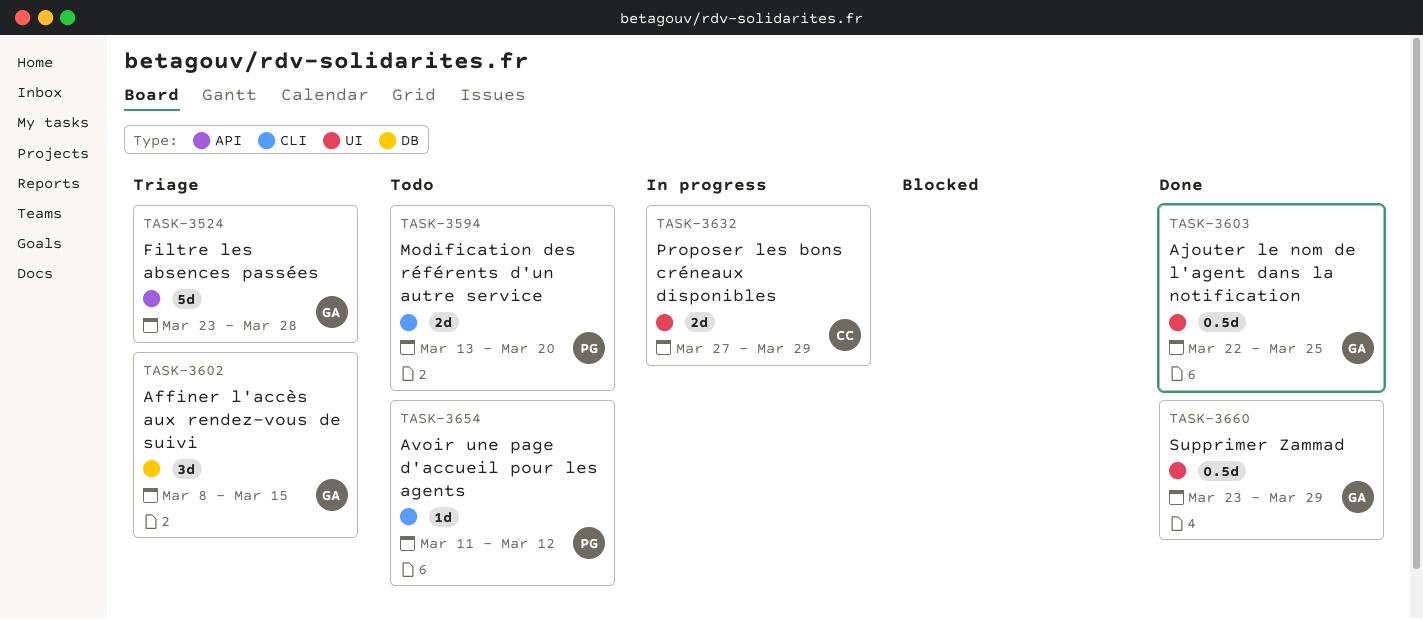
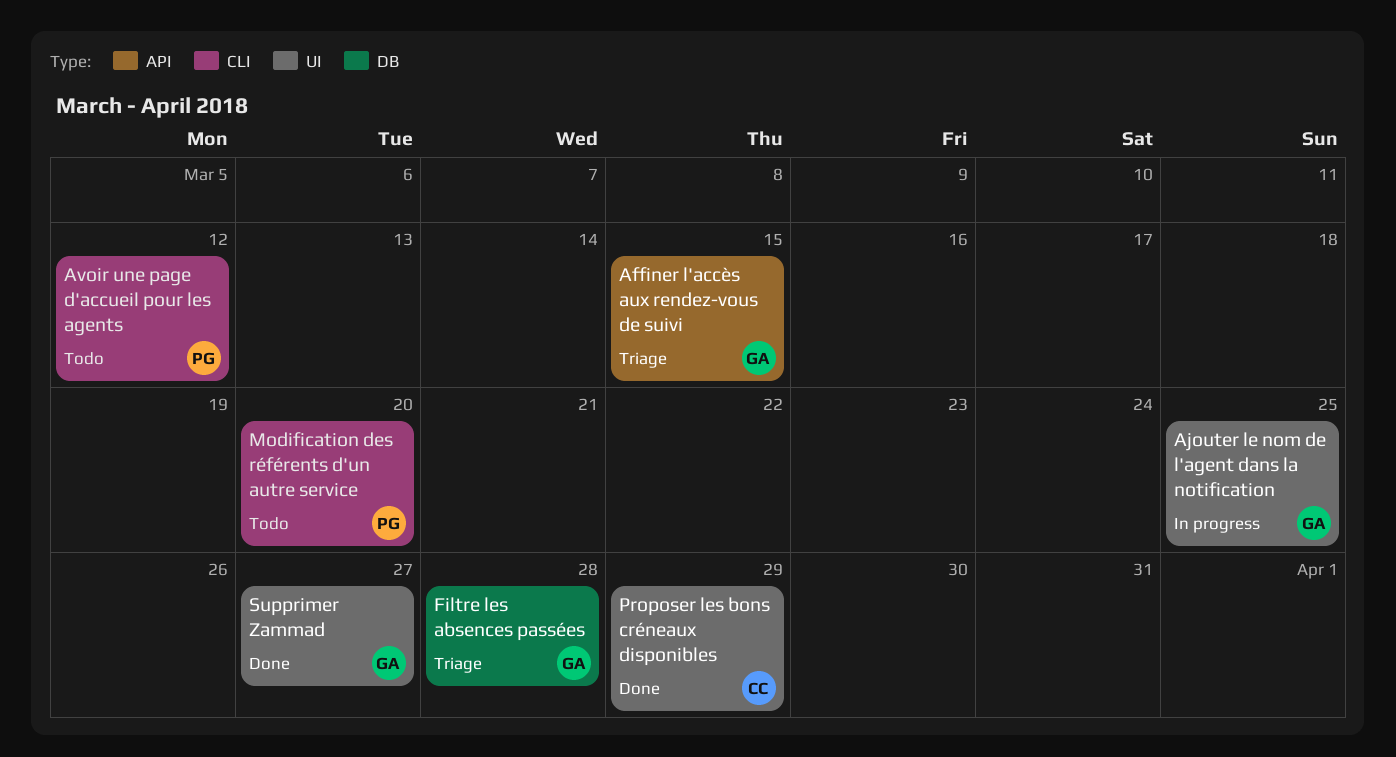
Affiner l'accès aux rendez-vous de suivi, label: DB -> API
Ajouter le nom de l'agent dans la notification, status: Done -> In progress
Filtre les absences passées, label: API -> DB
Proposer les bons créneaux disponibles, status: In progress -> Done
Supprimer Zammad, due: Mar 29 -> Mar 27

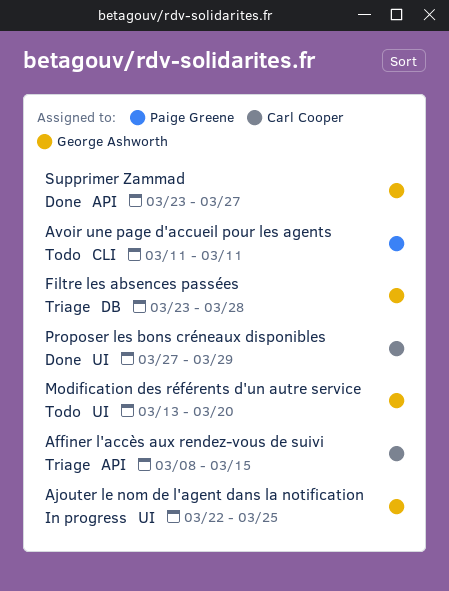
Affiner l'accès aux rendez-vous de suivi, owner: George Ashworth -> Carl Cooper
Avoir une page d'accueil pour les agents, due: Mar 12 -> Mar 11
Modification des référents d'un autre service, owner: Paige Greene -> George Ashworth
Modification des référents d'un autre service, label: CLI -> UI
Supprimer Zammad, label: UI -> API

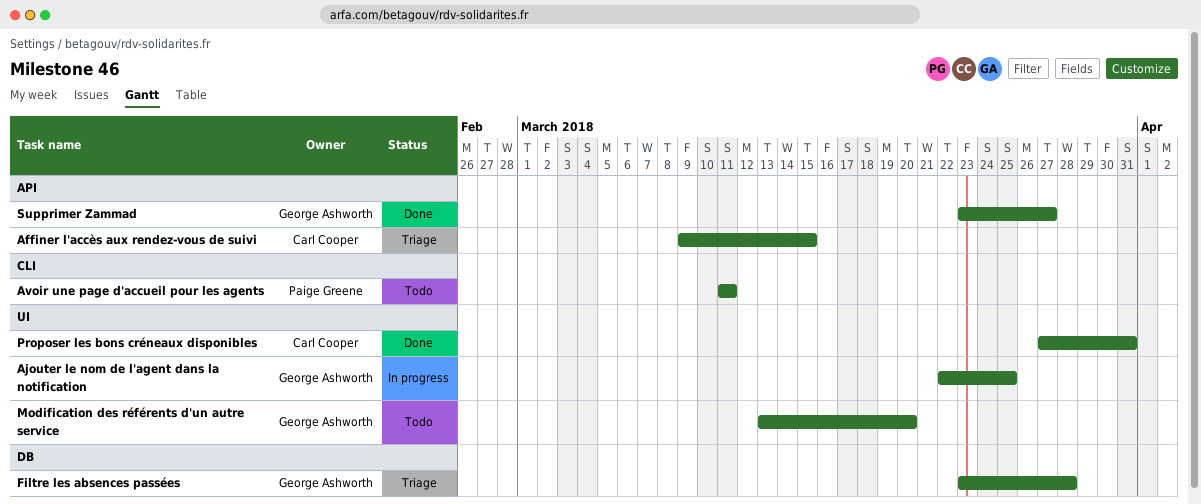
Affiner l'accès aux rendez-vous de suivi, start: Mar 8 -> Mar 9
Proposer les bons créneaux disponibles, due: Mar 29 -> Mar 31

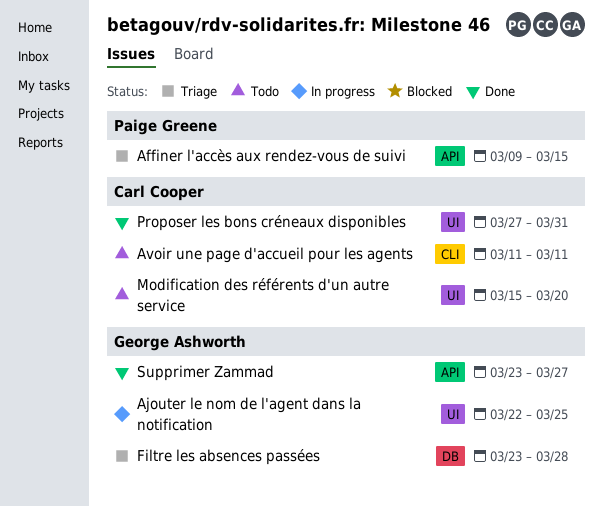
Affiner l'accès aux rendez-vous de suivi, owner: Carl Cooper -> Paige Greene
Avoir une page d'accueil pour les agents, owner: Paige Greene -> Carl Cooper
Modification des référents d'un autre service, owner: George Ashworth -> Carl Cooper
Modification des référents d'un autre service, start: Mar 13 -> Mar 15

